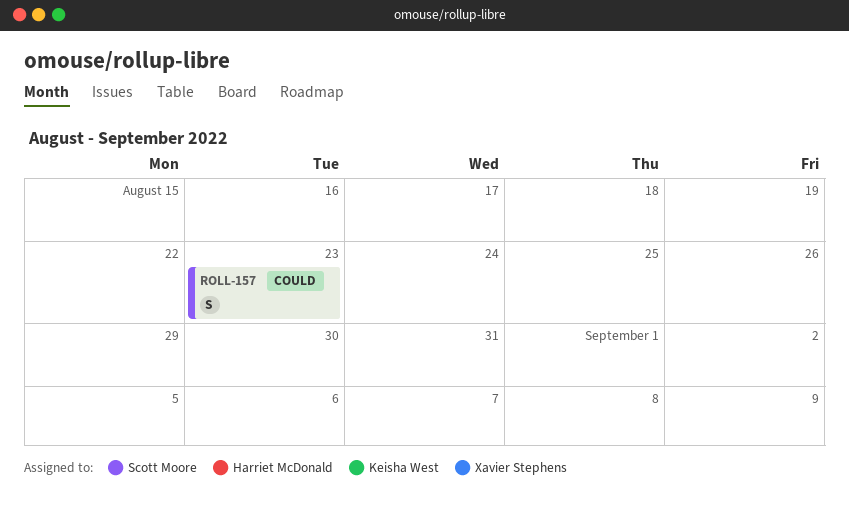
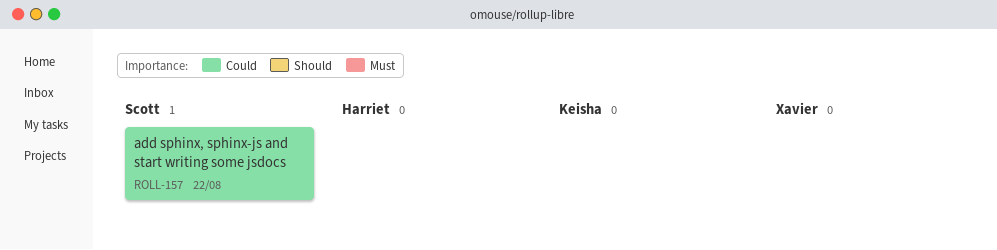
ROLL-157, due: Aug 23 -> Aug 22

